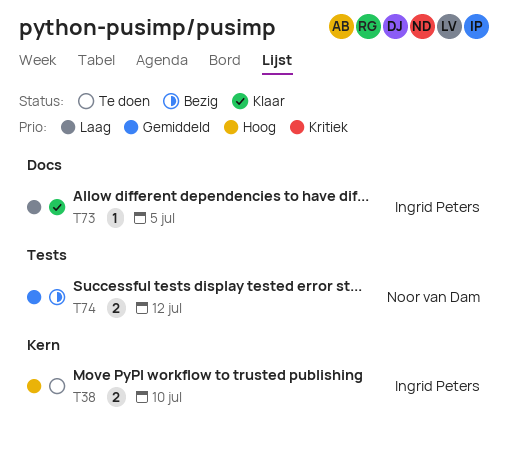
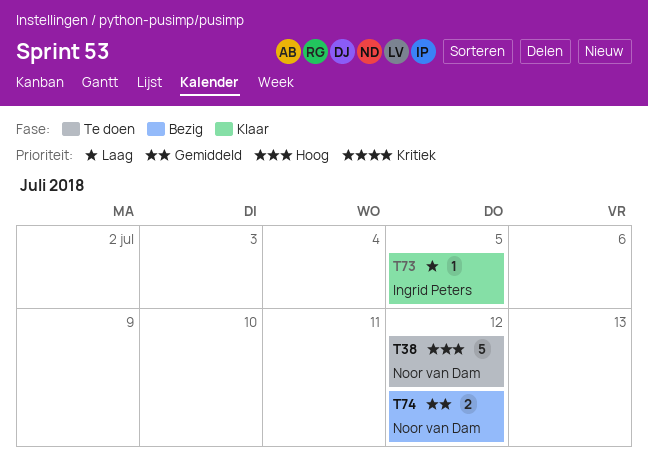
T38, owner: Ingrid Peters -> Noor van Dam
T38, estimate: 2 -> 5
T38, due: Jul 10 -> Jul 12

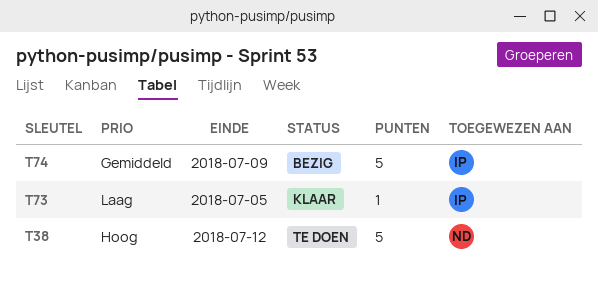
T74, owner: Noor van Dam -> Ingrid Peters
T74, estimate: 2 -> 5
T74, due: Jul 12 -> Jul 9

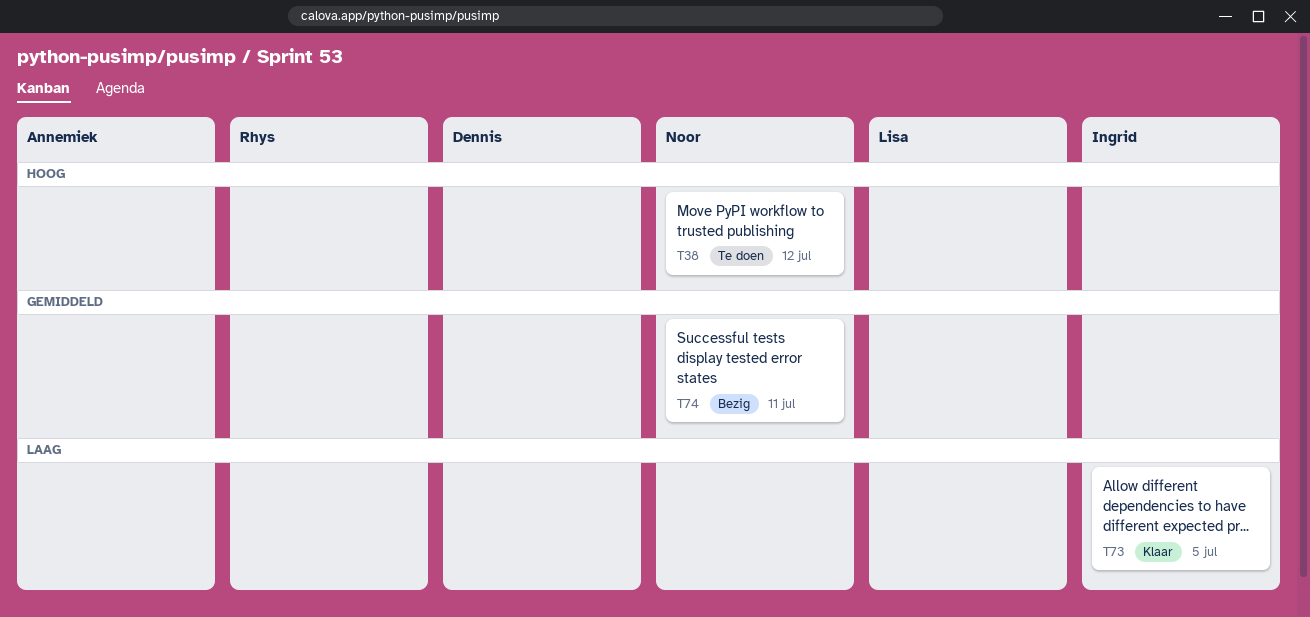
T74, owner: Ingrid -> Noor
T74, due: Jul 9 -> Jul 11

